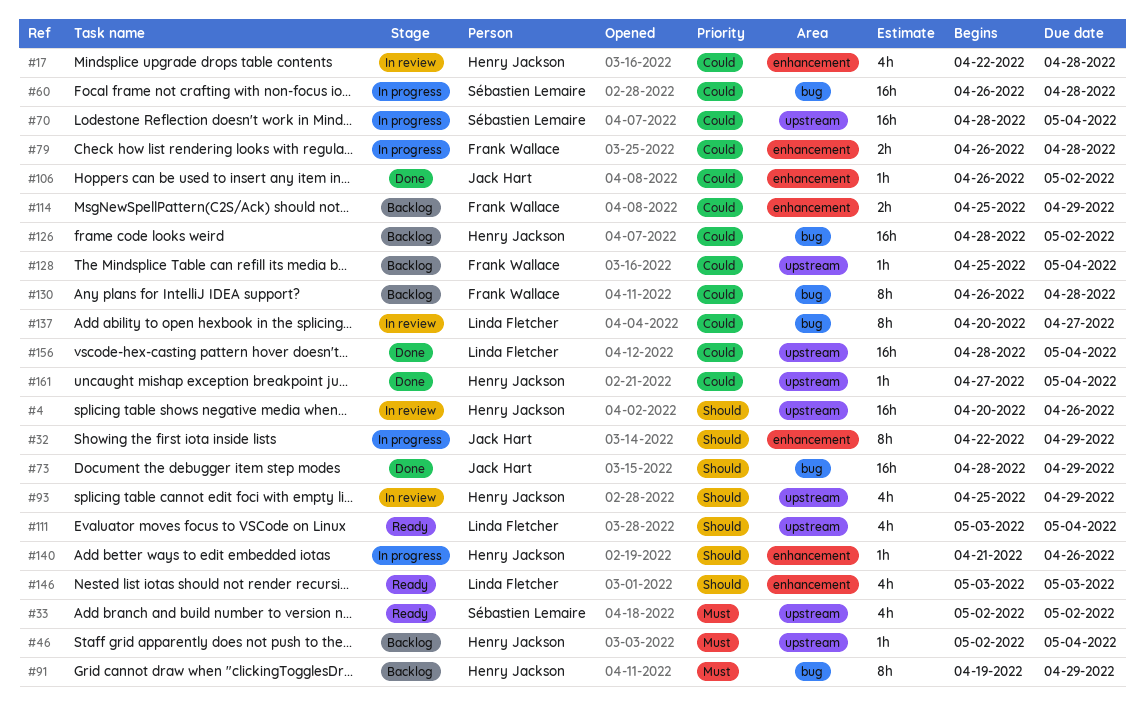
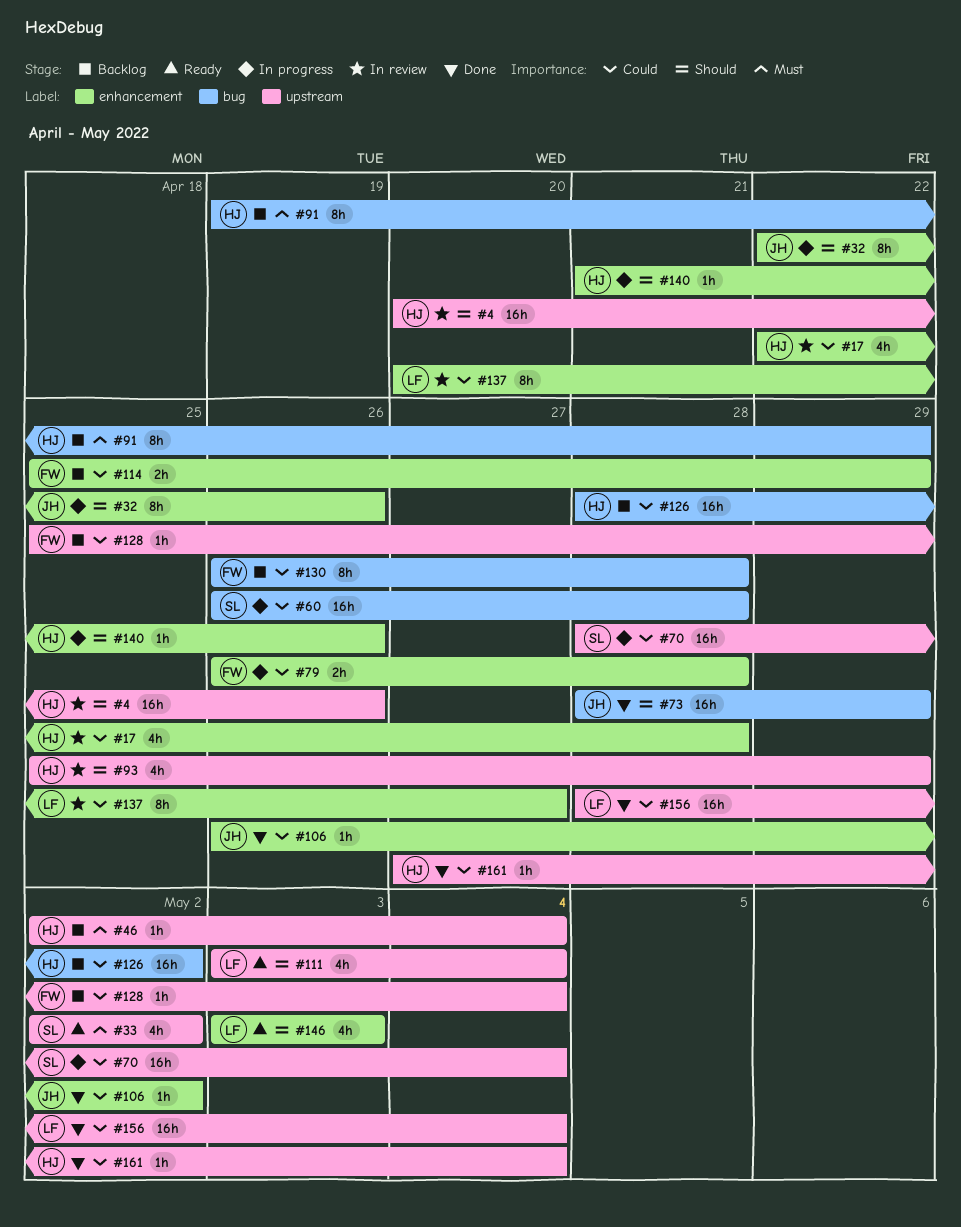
#32, due: Apr 29 -> Apr 26
#137, label: bug -> enhancement

